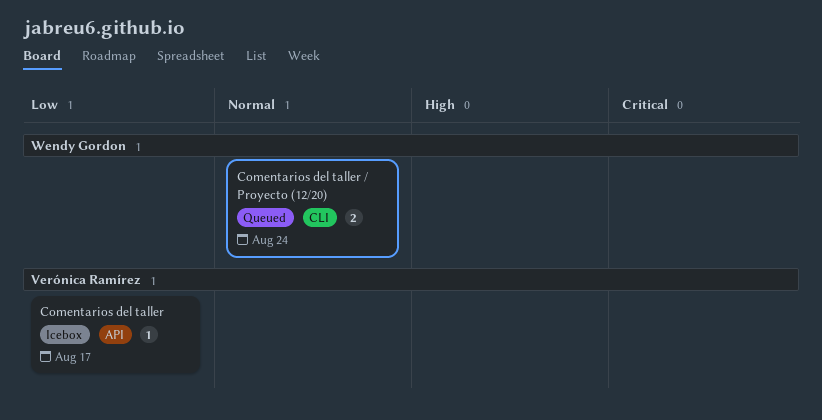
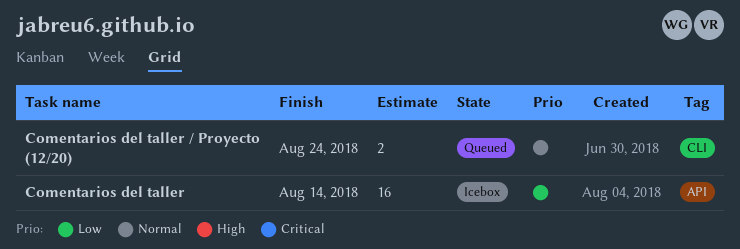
Comentarios del taller, estimate: 1 -> 16
Comentarios del taller, due: Aug 17 -> Aug 14

